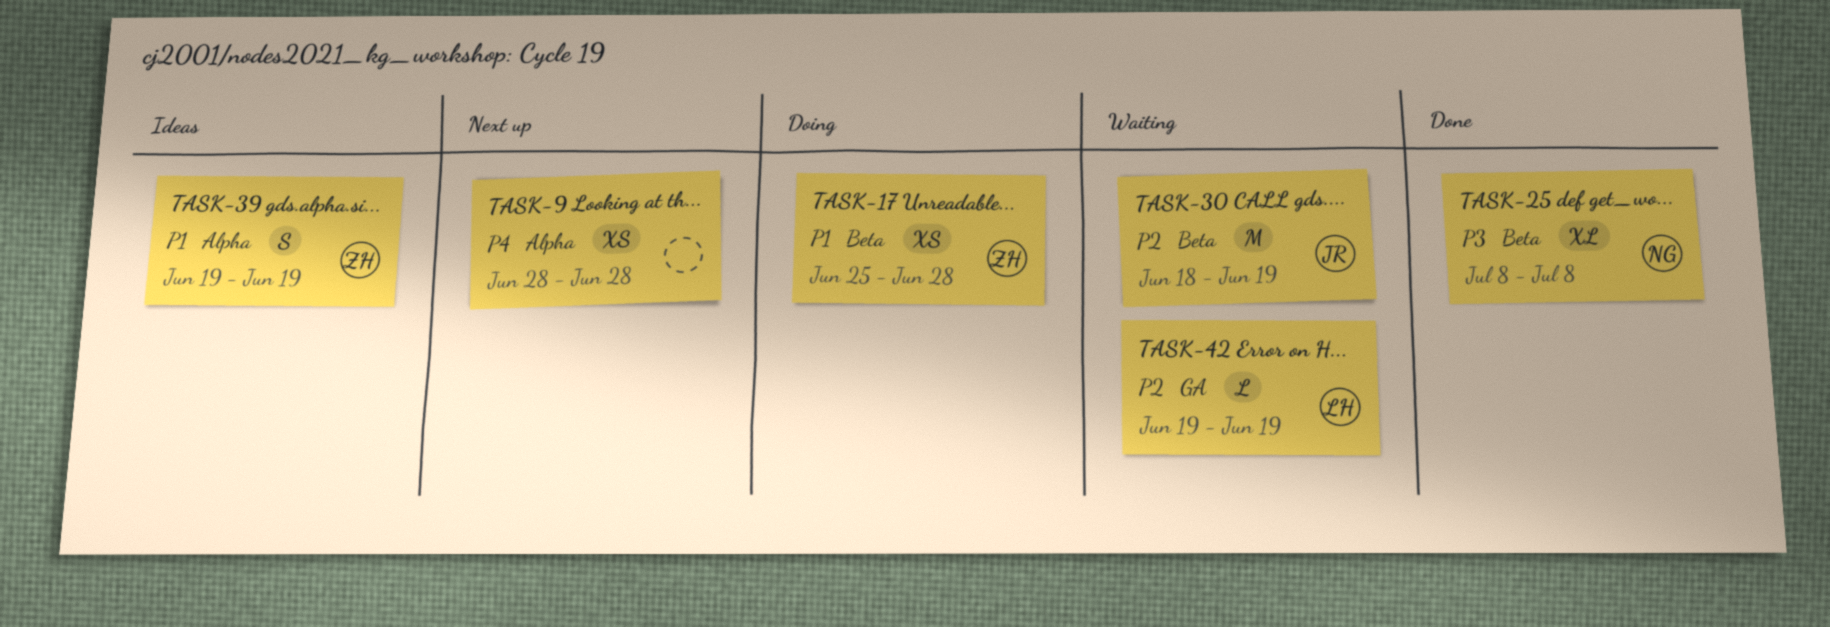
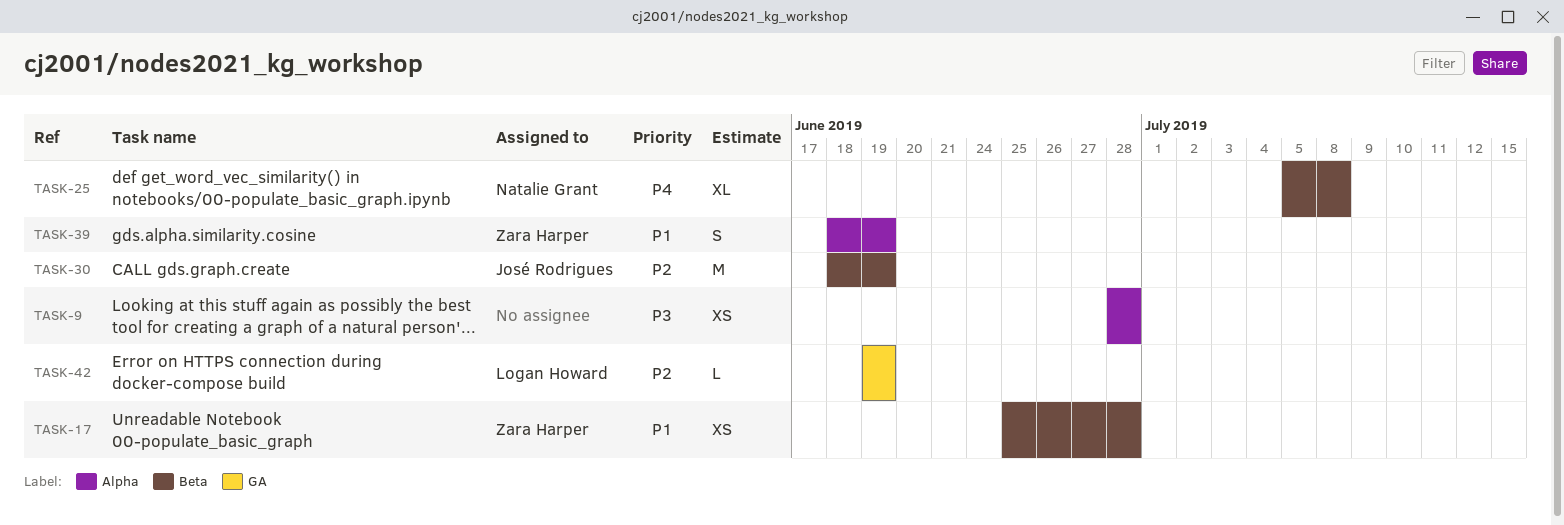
TASK-9, priority: P4 -> P3
TASK-25, priority: P3 -> P4
TASK-25, start: Jul 8 -> Jul 5
TASK-39, start: Jun 19 -> Jun 18

